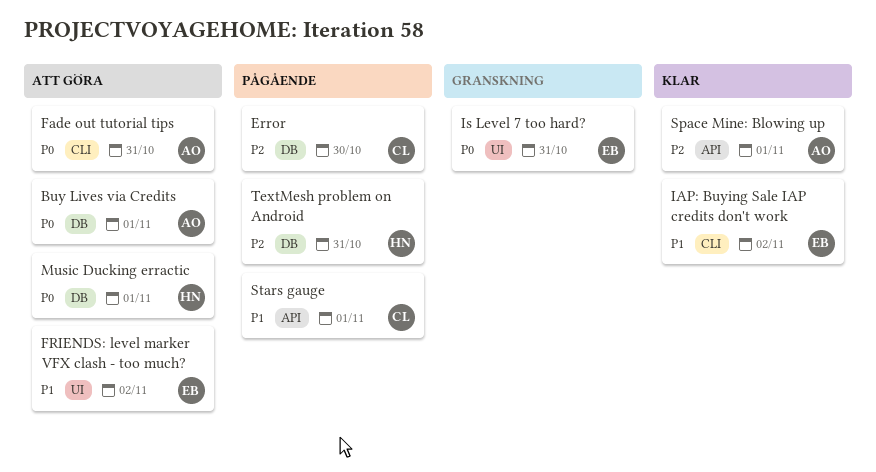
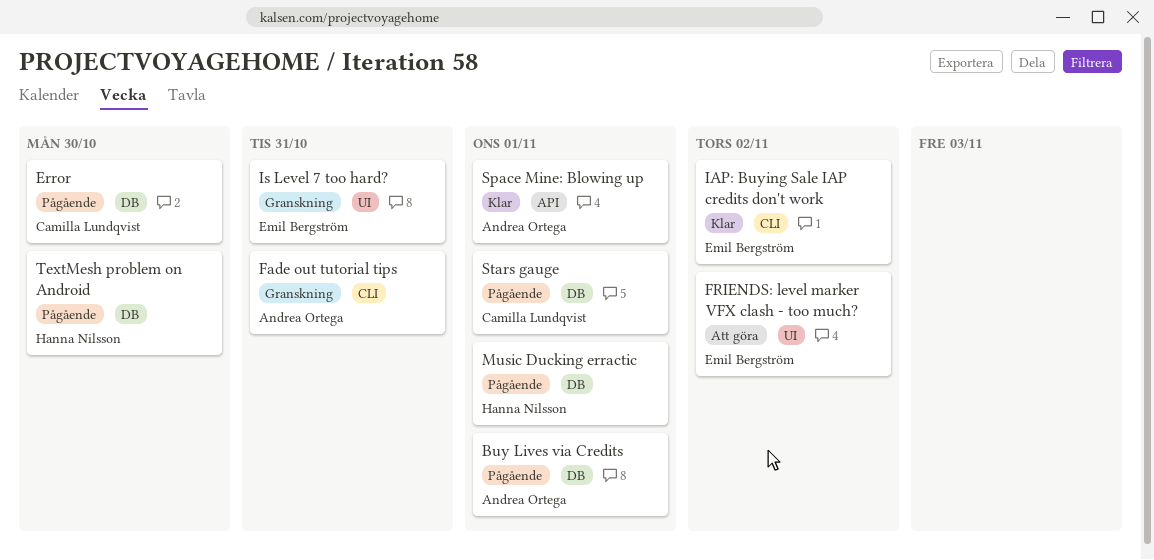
Buy Lives via Credits, status: Att göra -> Pågående
Fade out tutorial tips, status: Att göra -> Granskning
Music Ducking erractic, status: Att göra -> Pågående
Stars gauge, label: API -> DB
TextMesh problem on Android, due: Oct 31 -> Oct 30

